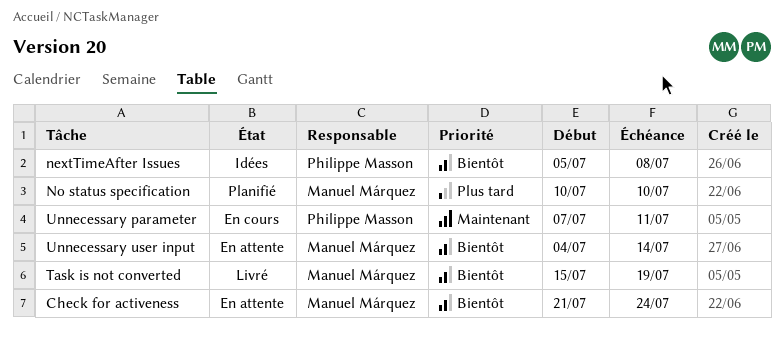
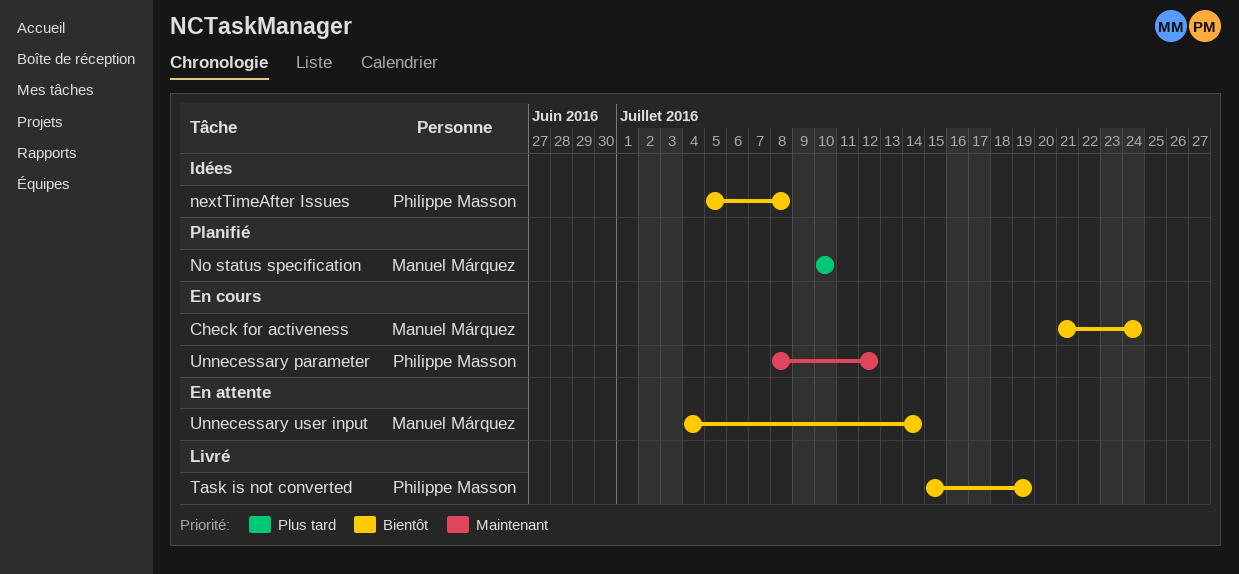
Check for activeness, status: En attente -> En cours
Task is not converted, owner: Manuel Márquez -> Philippe Masson
Unnecessary parameter, start: Jul 7 -> Jul 8
Unnecessary parameter, due: Jul 11 -> Jul 12

